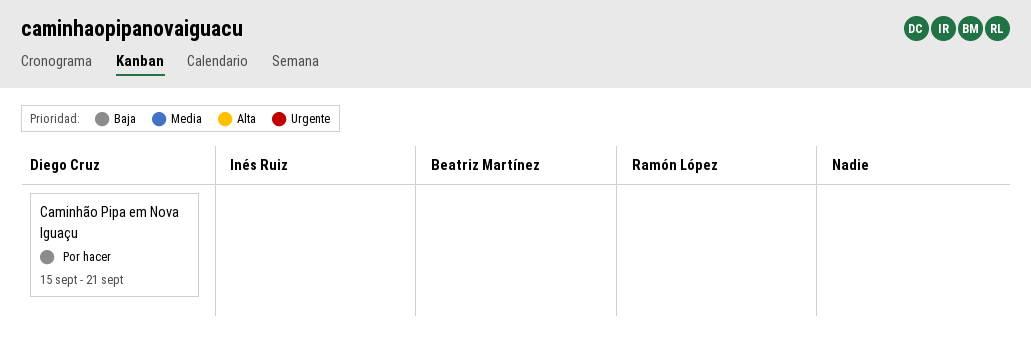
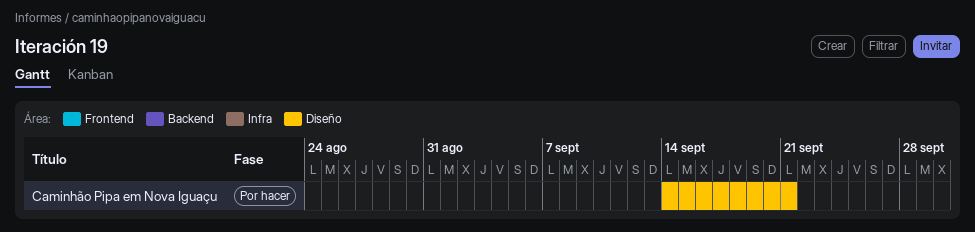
Caminhão Pipa em Nova Iguaçu, start: Sep 15 -> Sep 14

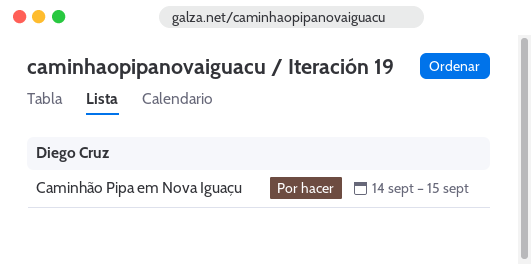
Caminhão Pipa em Nova Iguaçu, due: Sep 21 -> Sep 15

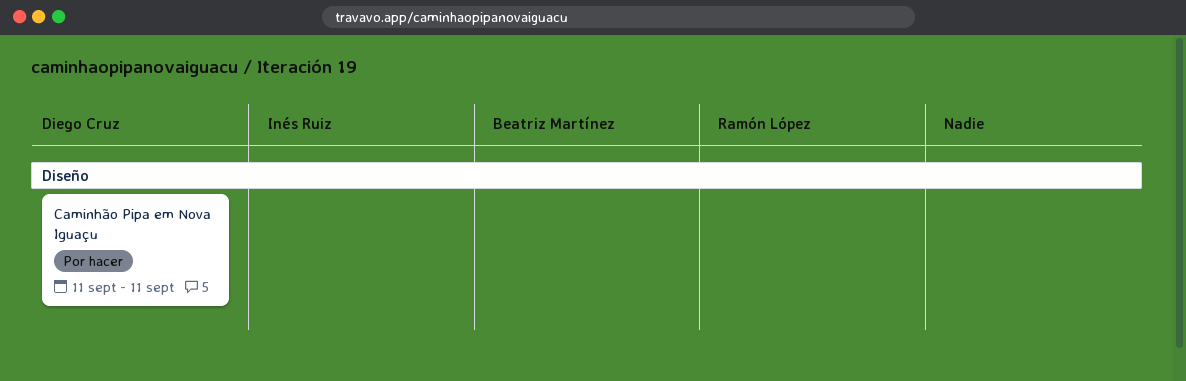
Caminhão Pipa em Nova Iguaçu, start: Sep 14 -> Sep 11
Caminhão Pipa em Nova Iguaçu, due: Sep 15 -> Sep 11

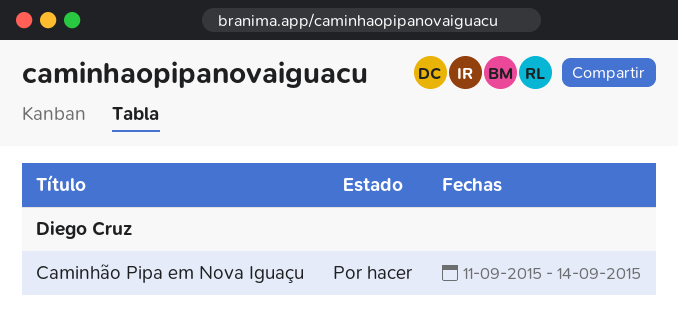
Caminhão Pipa em Nova Iguaçu, due: Sep 11 -> Sep 14

